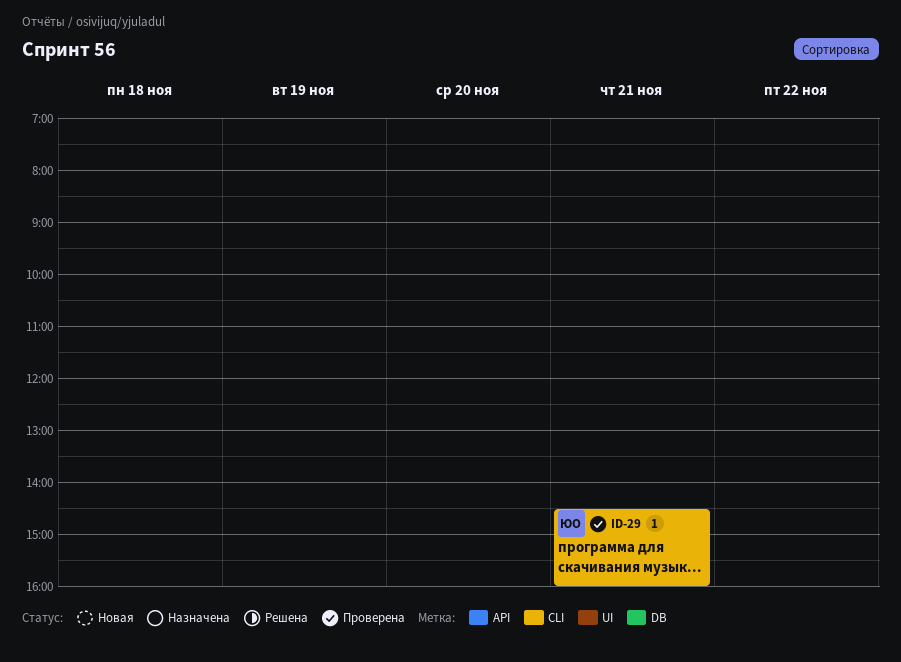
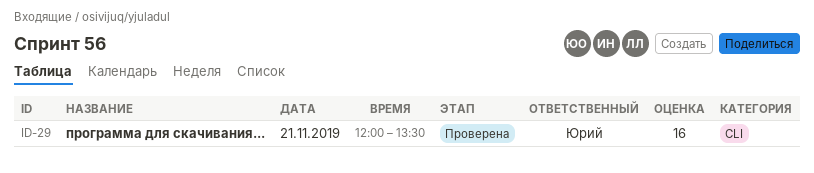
ID-29, estimate: 1 -> 16
ID-29, begins: 14:30 -> 12:00
ID-29, ends: 16:00 -> 13:30

